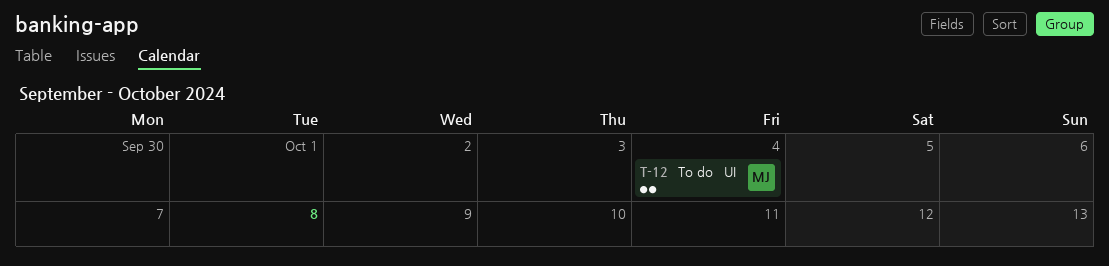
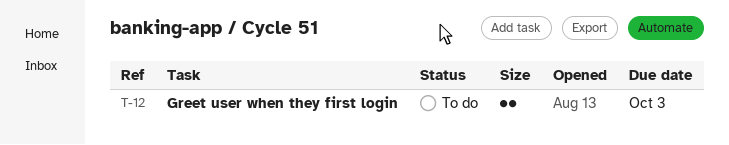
T-12, due: Oct 4 -> Oct 3

